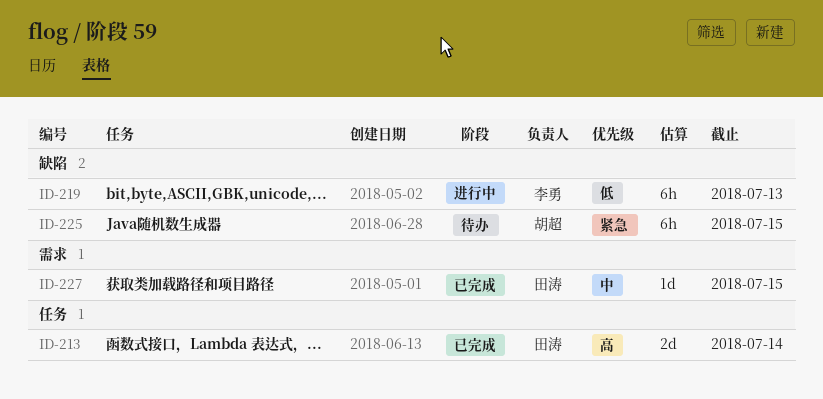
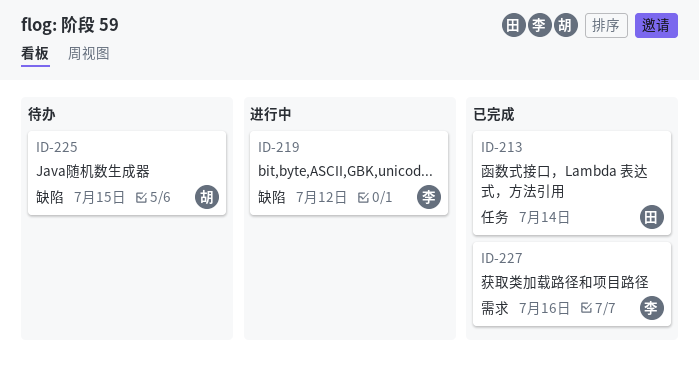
ID-219, due: Jul 13 -> Jul 12
ID-227, owner: 田涛 -> 李勇
ID-227, due: Jul 15 -> Jul 16

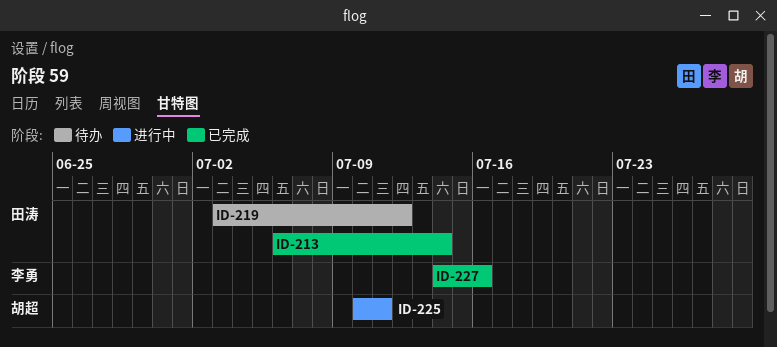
ID-219, status: 进行中 -> 待办
ID-219, owner: 李勇 -> 田涛
ID-225, status: 待办 -> 进行中
ID-225, due: Jul 15 -> Jul 11

